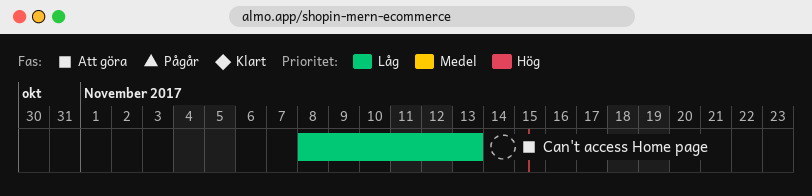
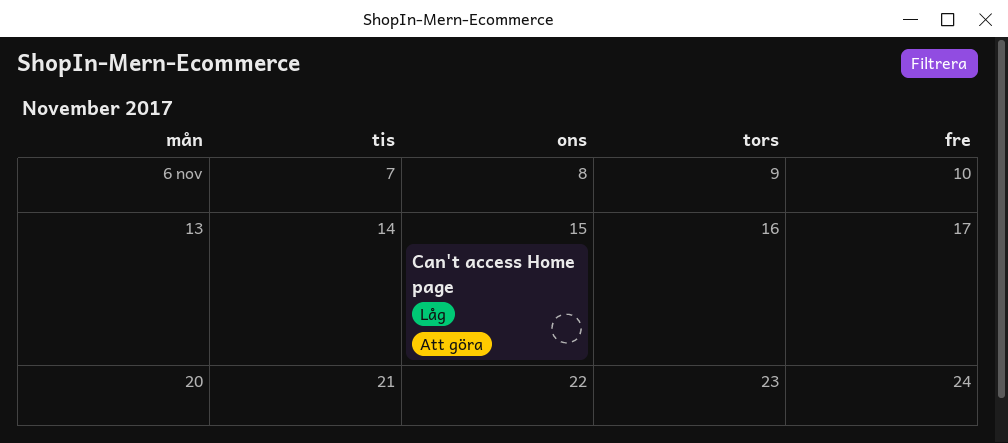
Can't access Home page, due: Nov 13 -> Nov 15

